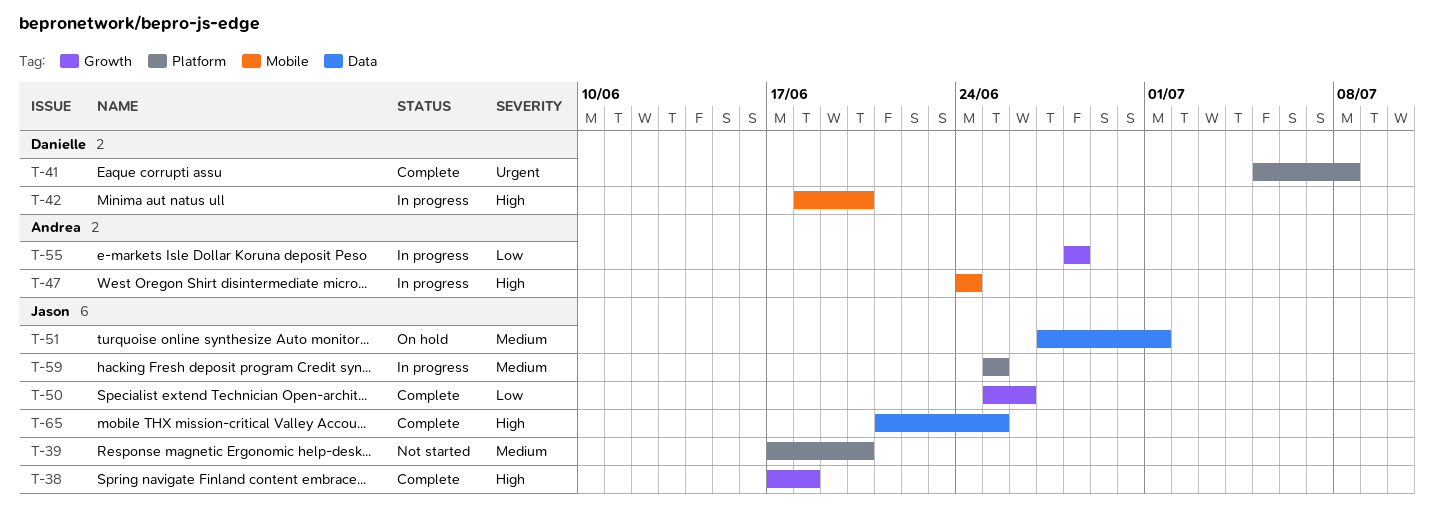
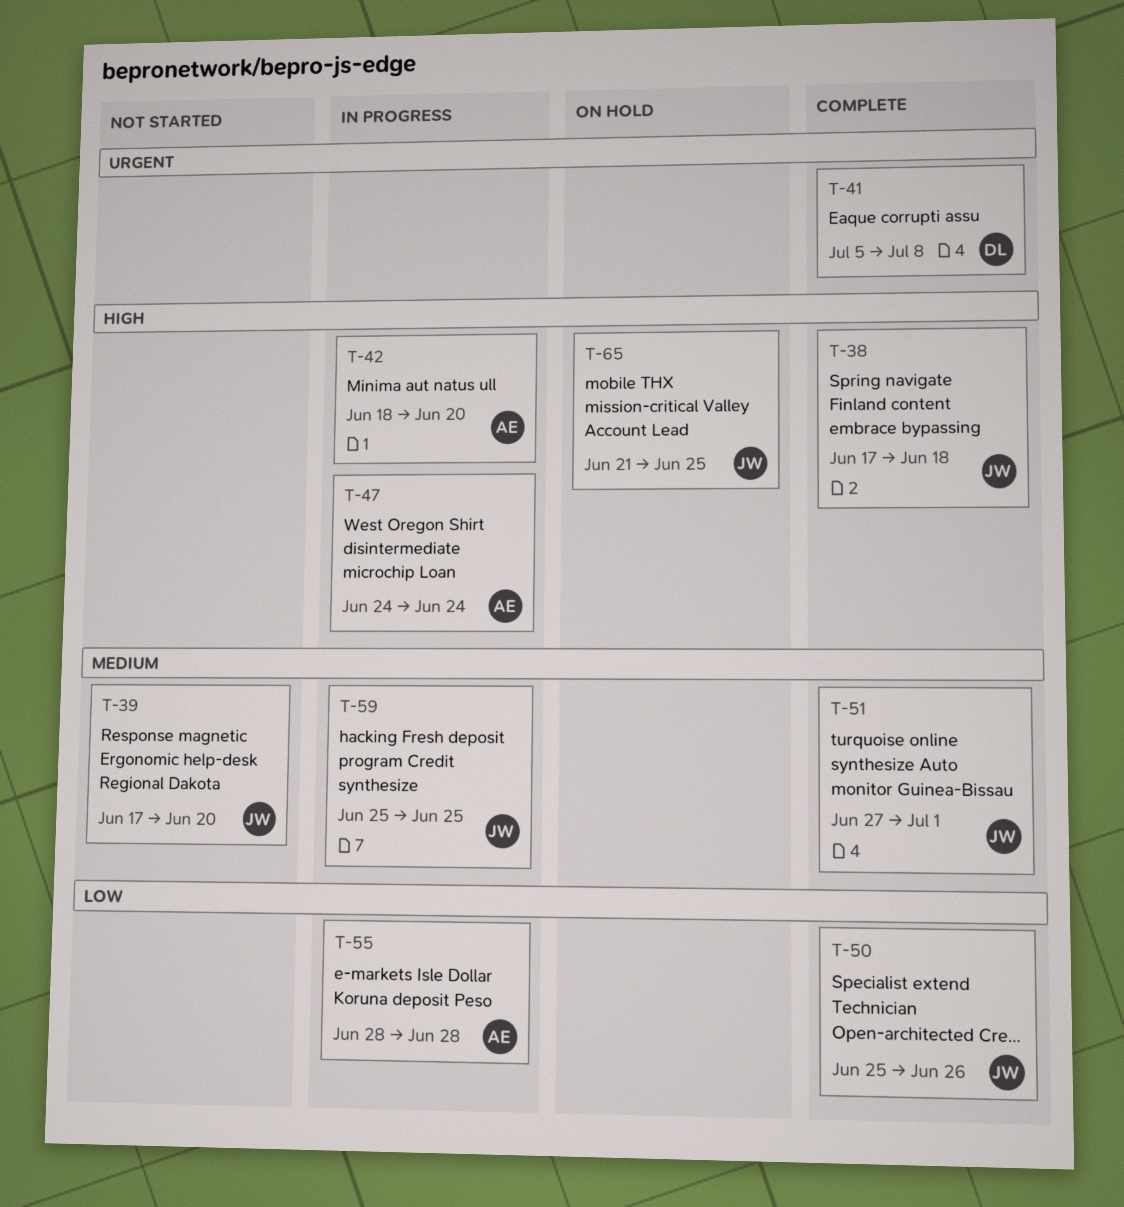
T-42, owner: Danielle -> Andrea
T-51, status: On hold -> Complete
T-65, status: Complete -> On hold

